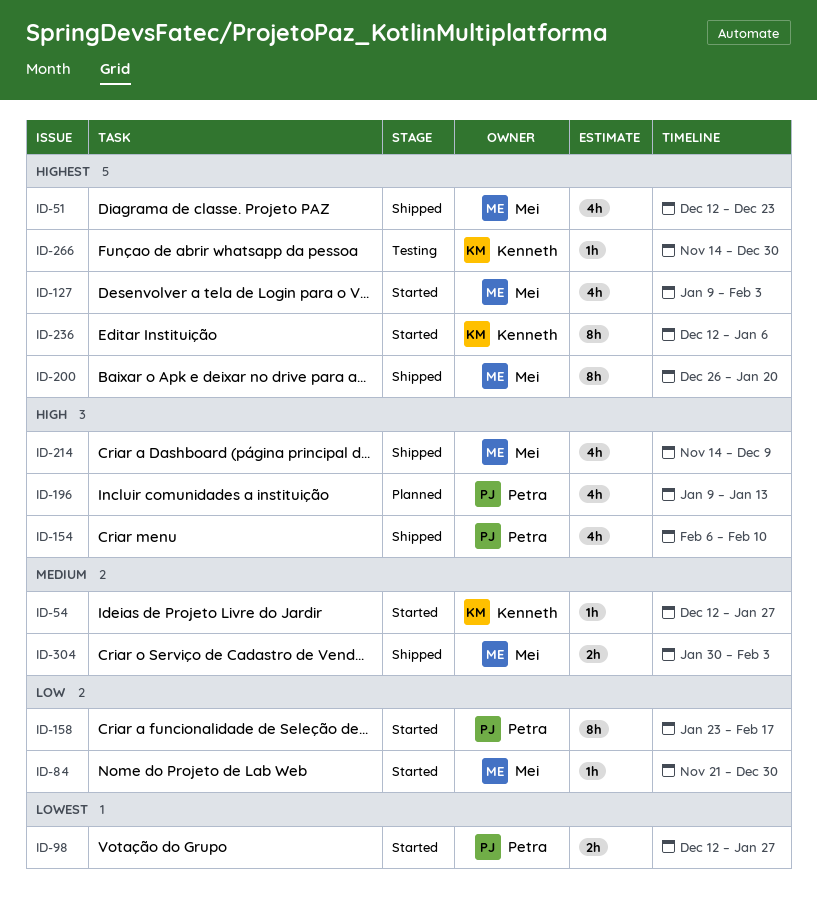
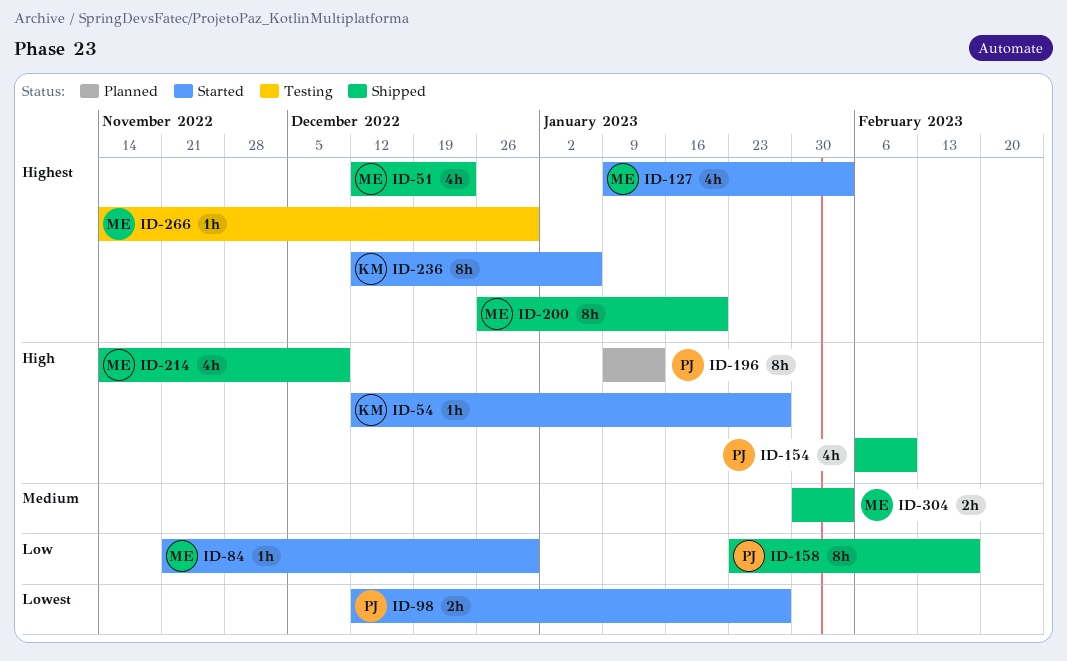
ID-54, priority: Medium -> High
ID-158, status: Started -> Shipped
ID-196, estimate: 4h -> 8h
ID-266, owner: Kenneth -> Mei

